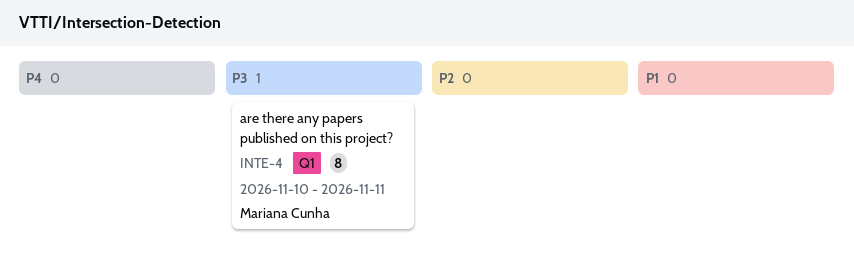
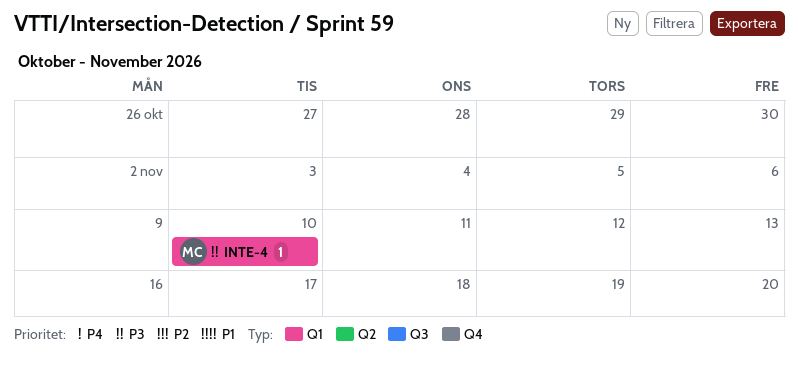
INTE-4, estimate: 8 -> 1
INTE-4, due: Nov 11 -> Nov 10

